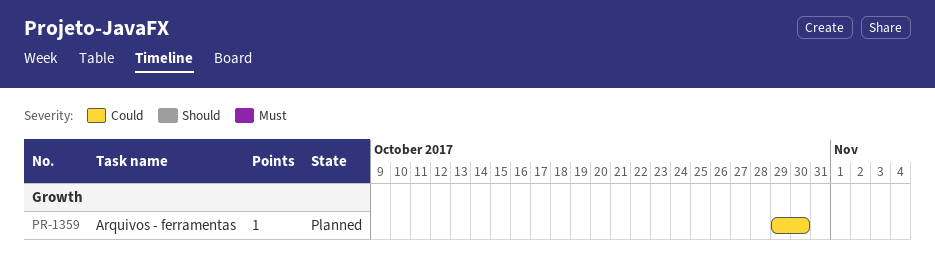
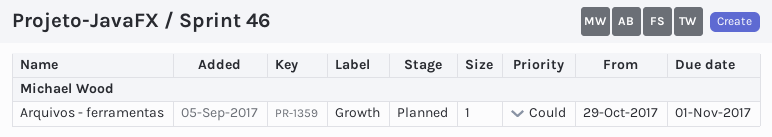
PR-1359, due: Oct 30 -> Nov 1

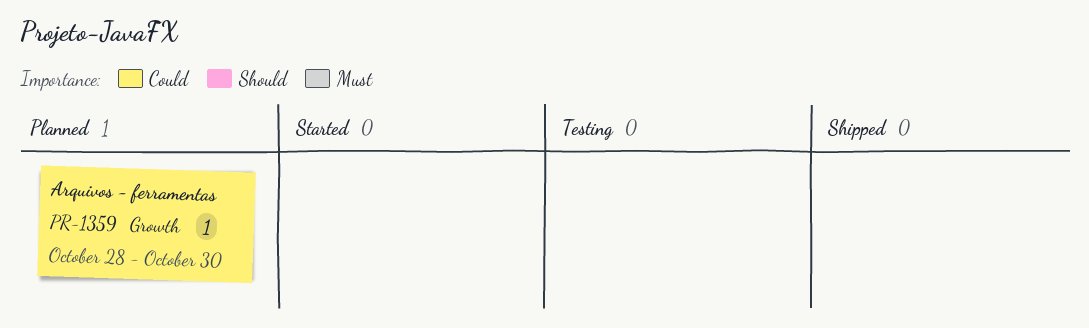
PR-1359, start: Oct 29 -> Oct 28
PR-1359, due: Nov 1 -> Oct 30

